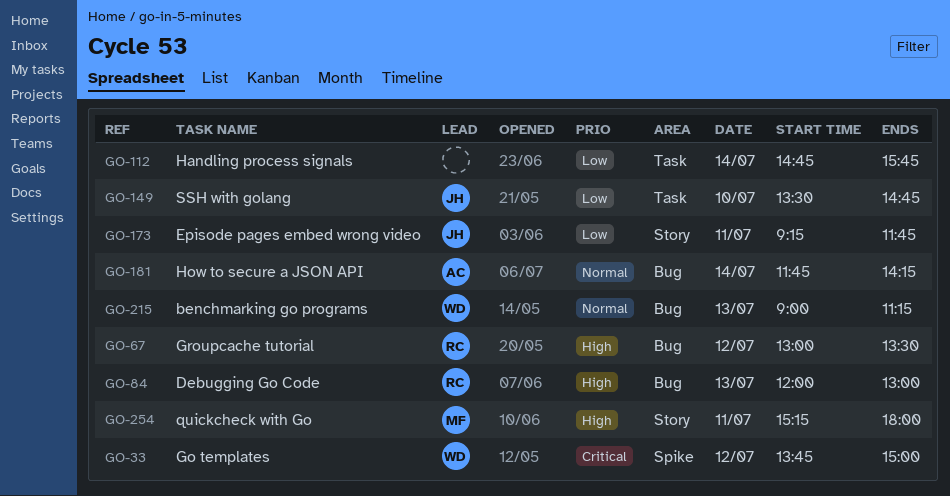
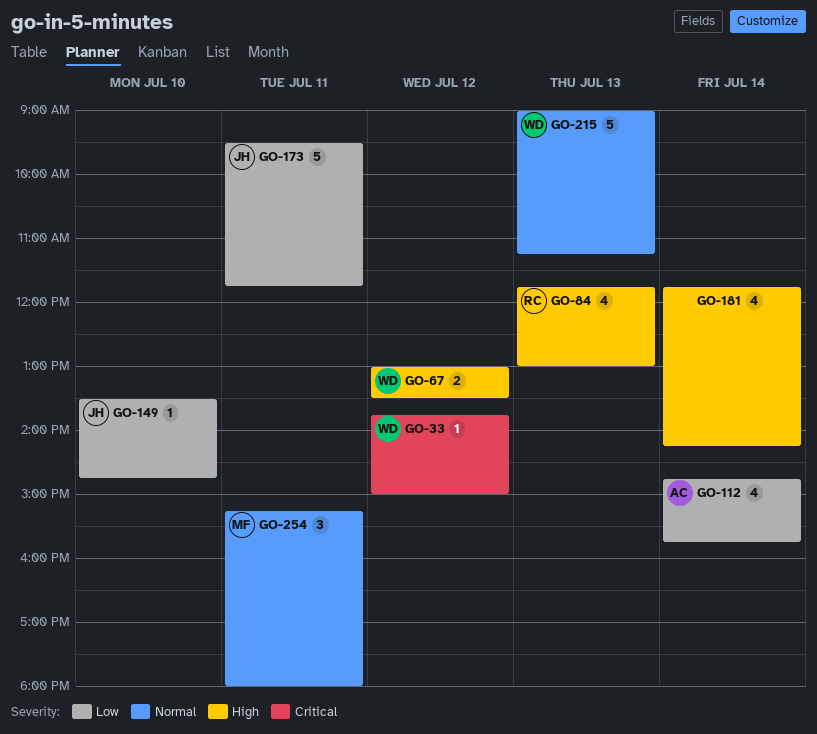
GO-67, owner: RC -> WD
GO-84, begins: 12:00 -> 11:45
GO-112, owner: none -> AC
GO-173, begins: 09:15 -> 09:30
GO-181, owner: AC -> none
GO-181, priority: Normal -> High
GO-254, priority: High -> Normal

